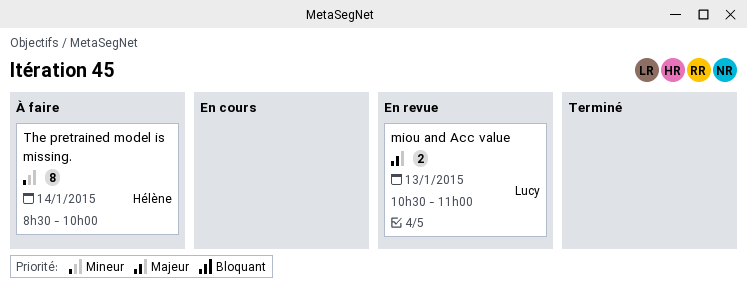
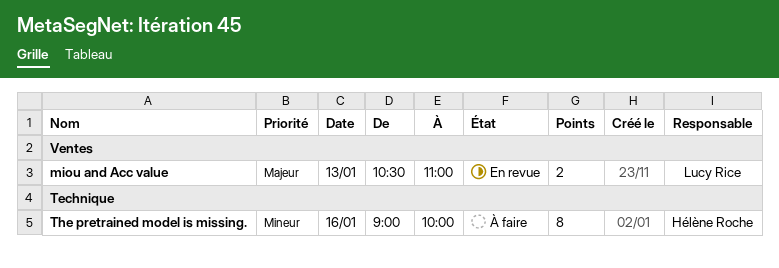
The pretrained model is missing., day: Jan 14 -> Jan 16
The pretrained model is missing., begins: 08:30 -> 09:00

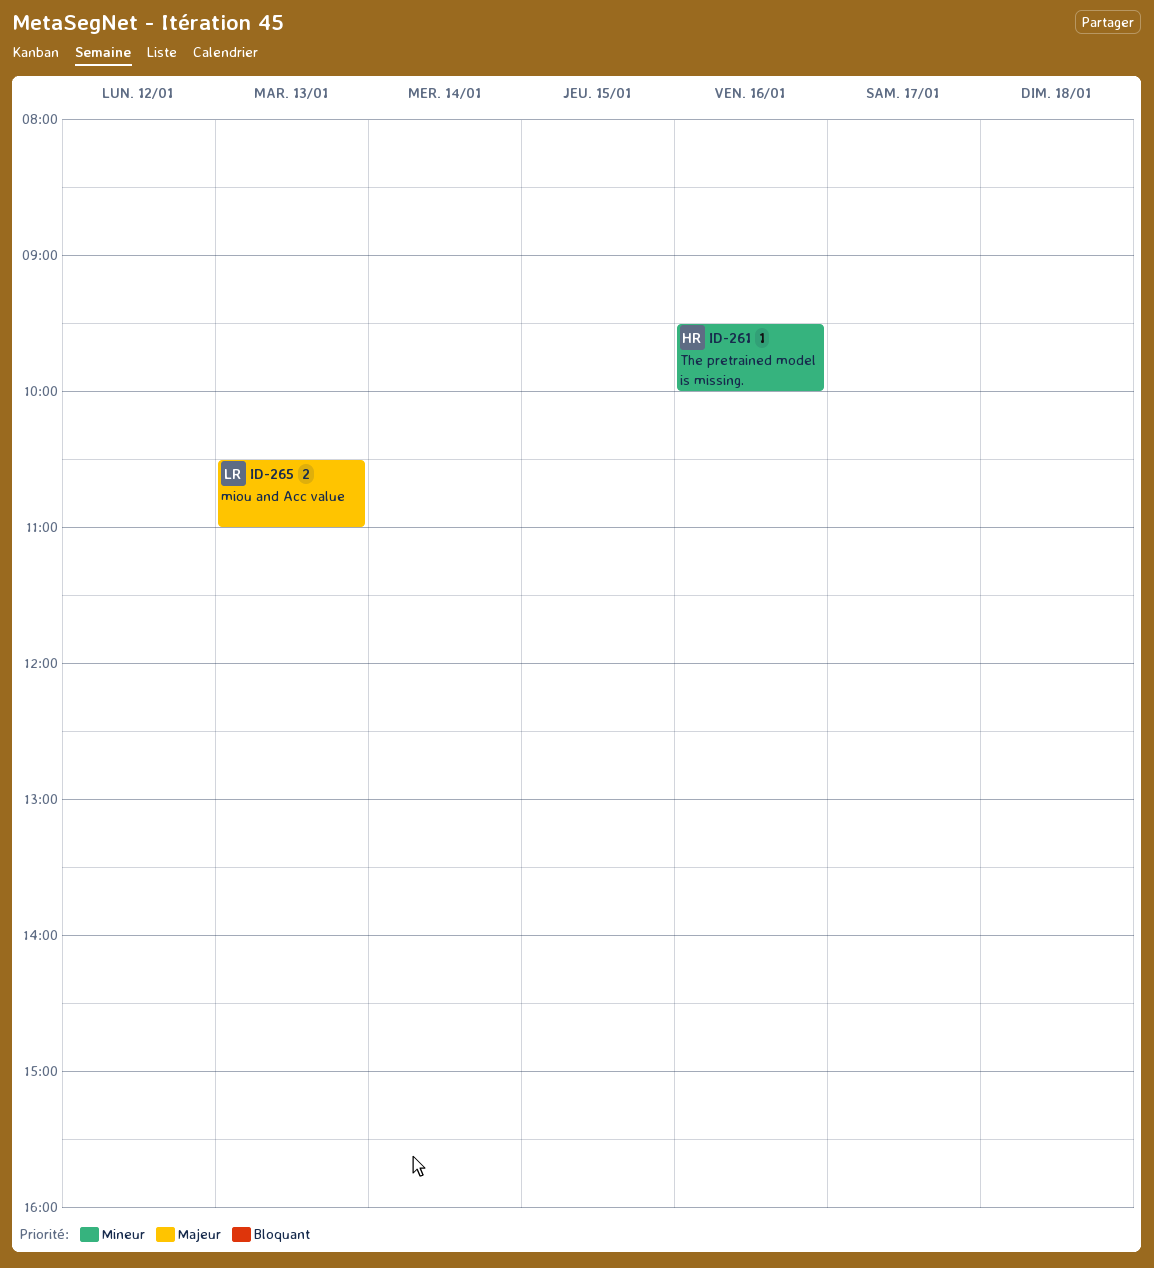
The pretrained model is missing., estimate: 8 -> 1
The pretrained model is missing., begins: 09:00 -> 09:30

